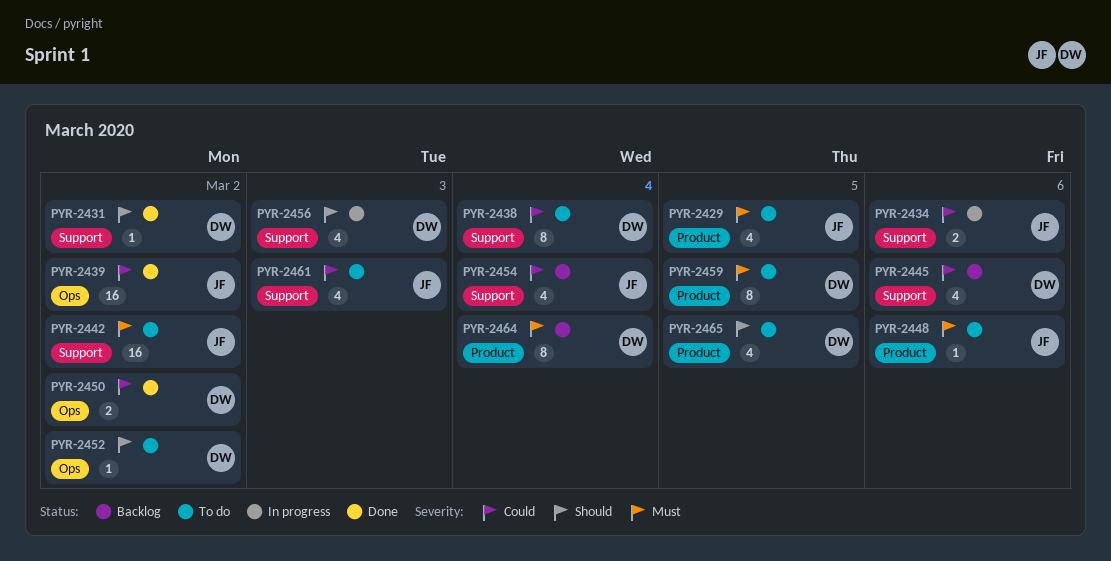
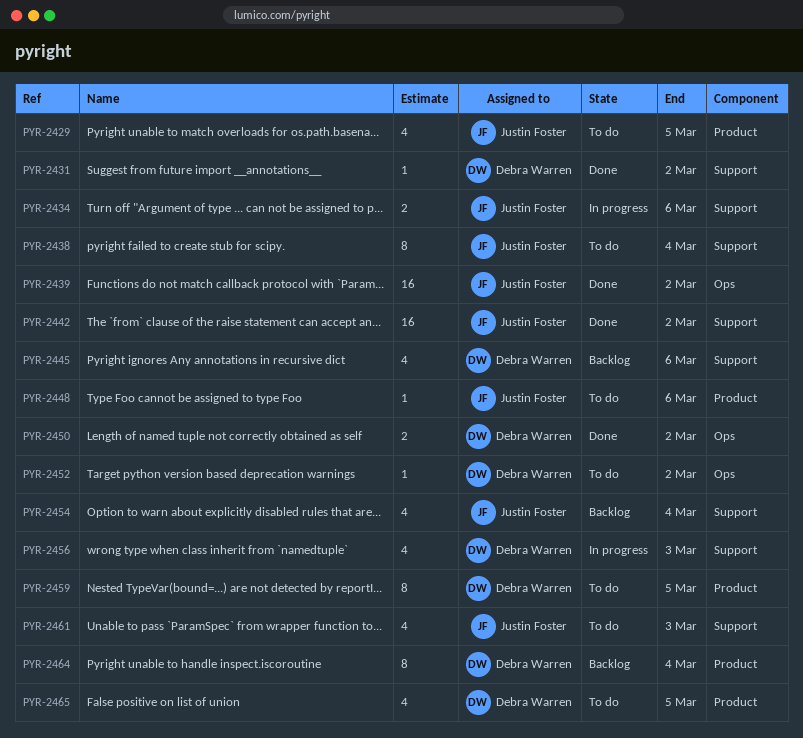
PYR-2438, owner: Debra Warren -> Justin Foster
PYR-2442, status: To do -> Done

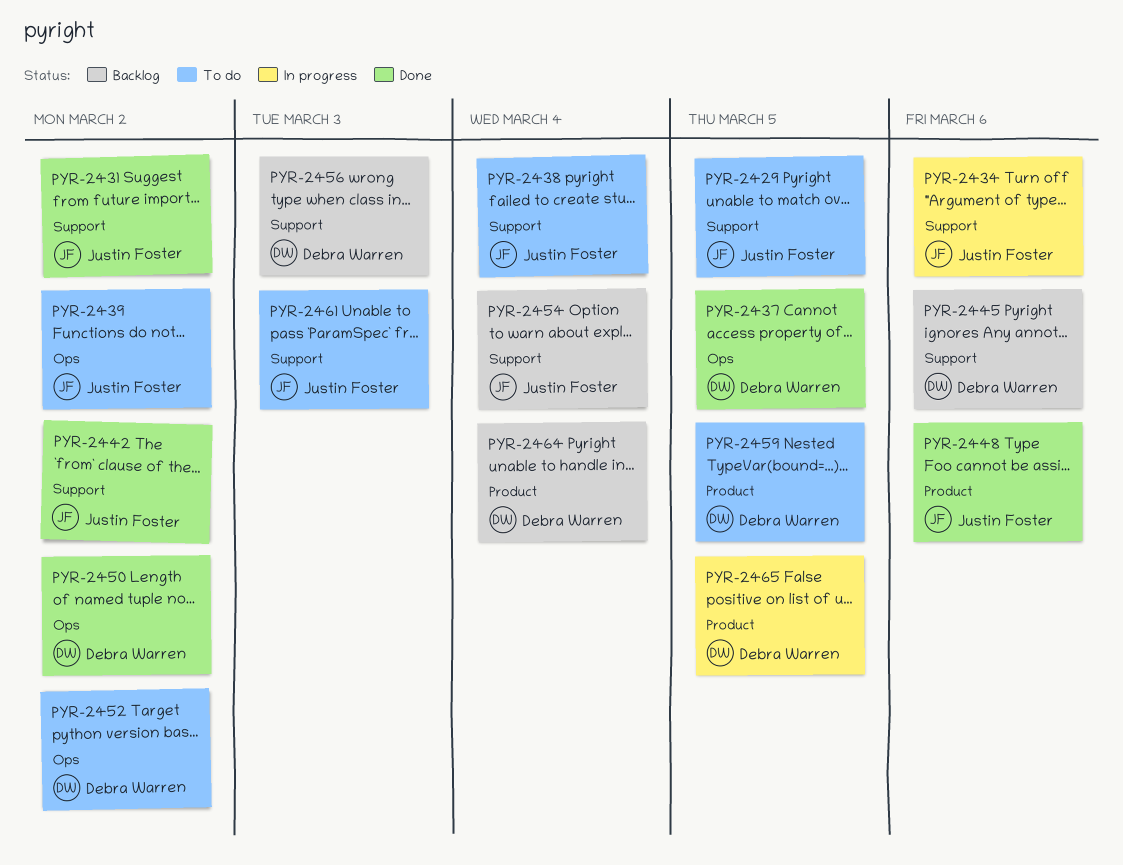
PYR-2429, label: Product -> Support
PYR-2431, owner: Debra Warren -> Justin Foster
PYR-2437: none -> present
PYR-2439, status: Done -> To do
PYR-2448, status: To do -> Done
PYR-2456, status: In progress -> Backlog
PYR-2465, status: To do -> In progress

